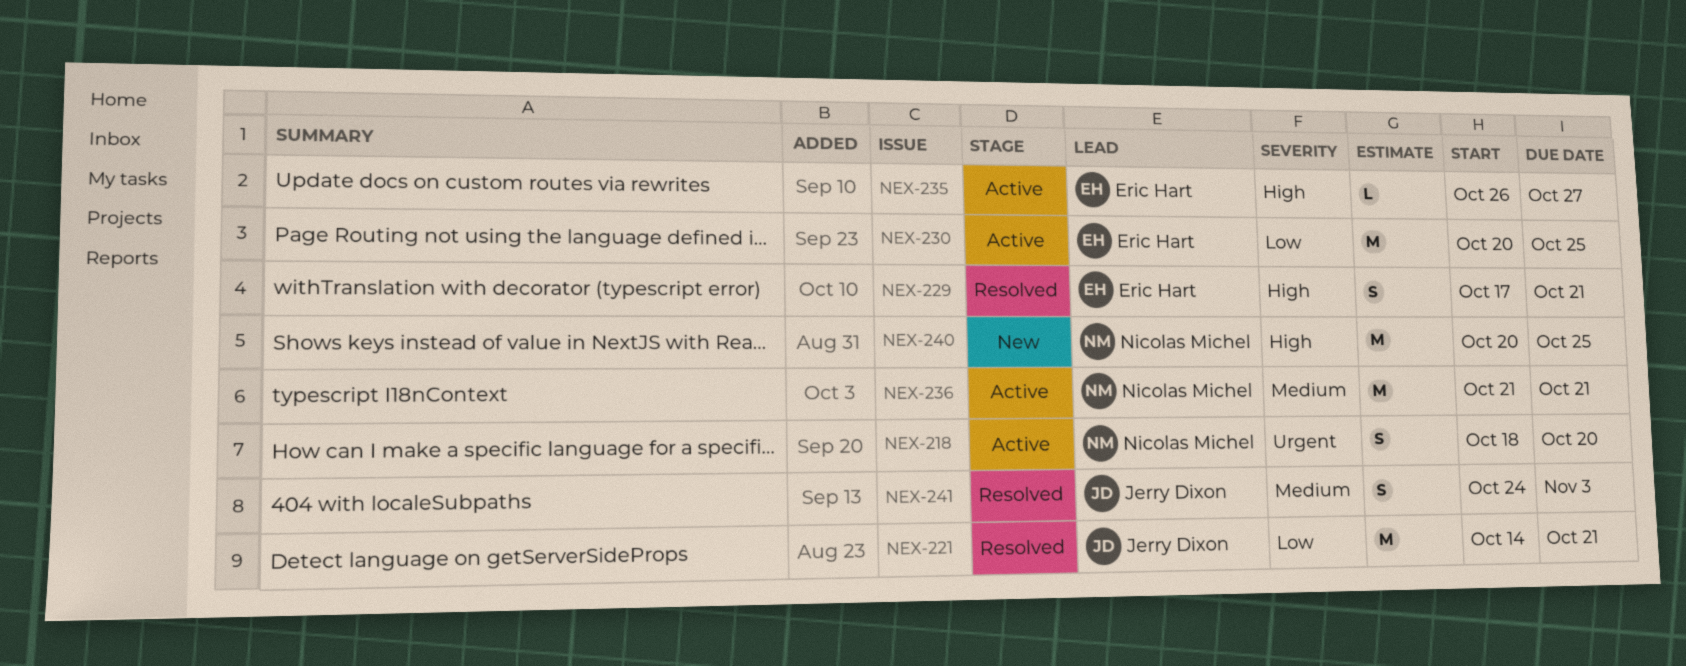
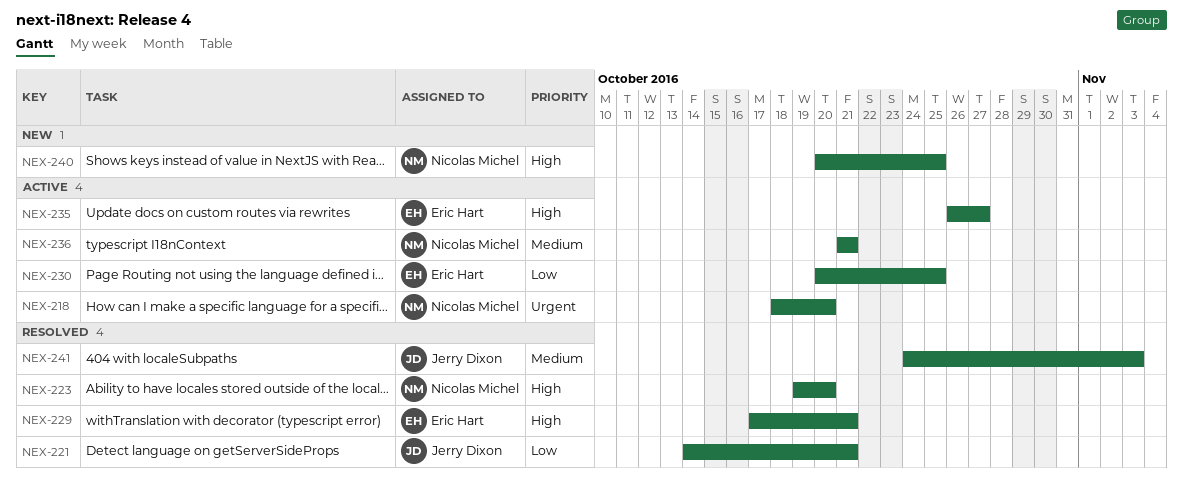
NEX-223: none -> present

